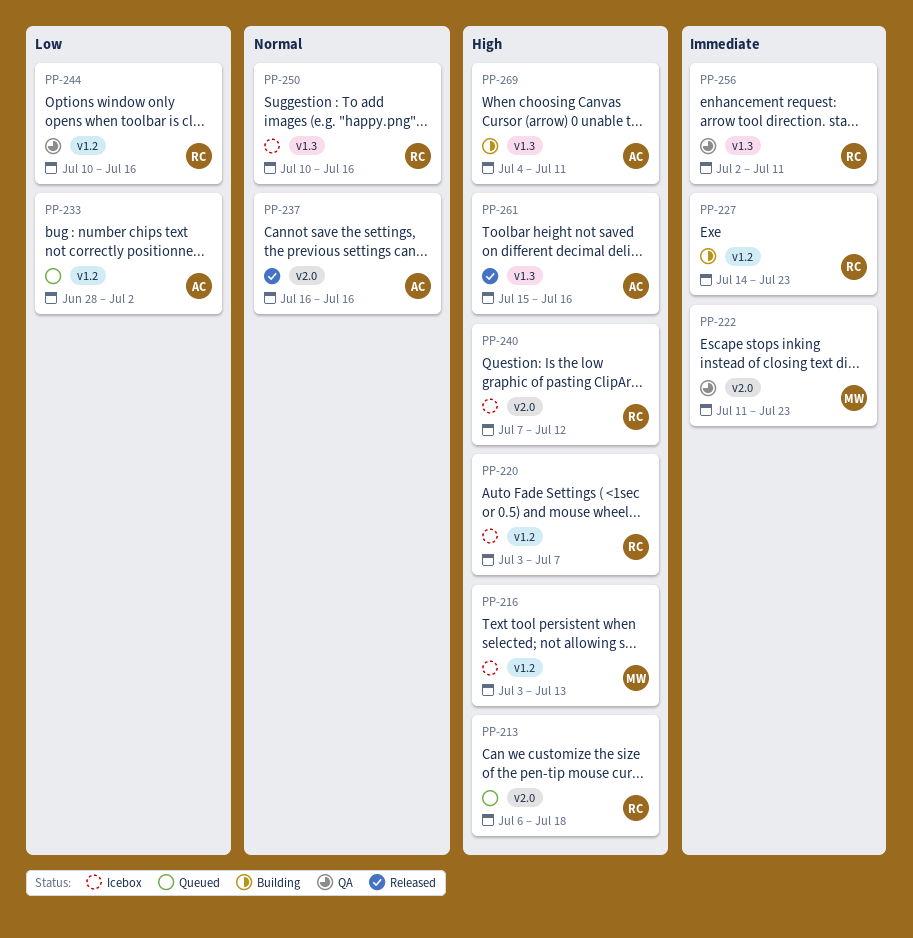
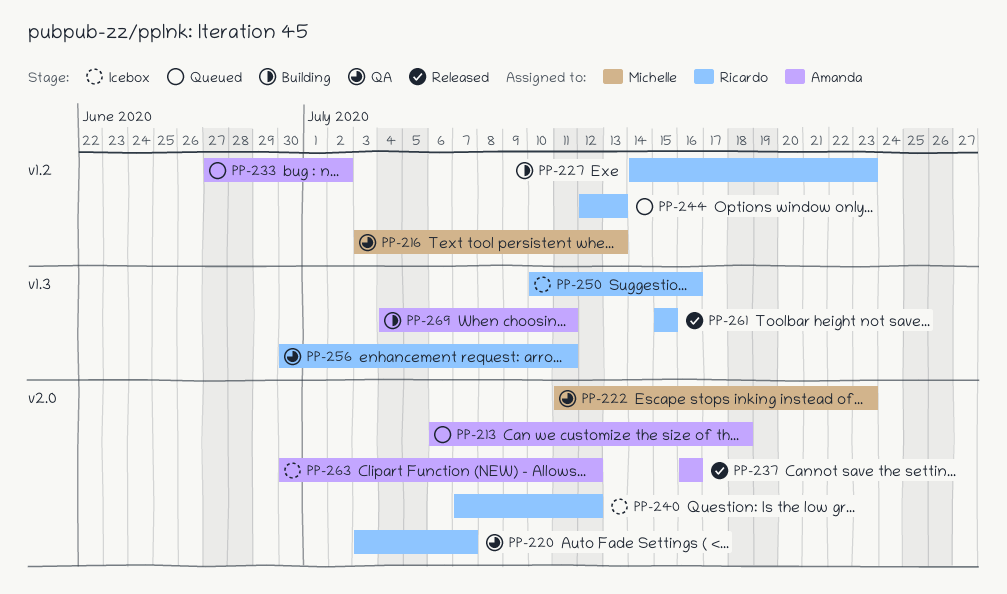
PP-213, owner: Ricardo -> Amanda
PP-216, status: Icebox -> QA
PP-220, status: Icebox -> QA
PP-220, label: v1.2 -> v2.0
PP-233, start: Jun 28 -> Jun 27
PP-244, status: QA -> Queued
PP-244, start: Jul 10 -> Jul 12
PP-244, due: Jul 16 -> Jul 13
PP-256, start: Jul 2 -> Jun 30
PP-261, owner: Amanda -> Ricardo
PP-261, due: Jul 16 -> Jul 15
PP-263: none -> present

